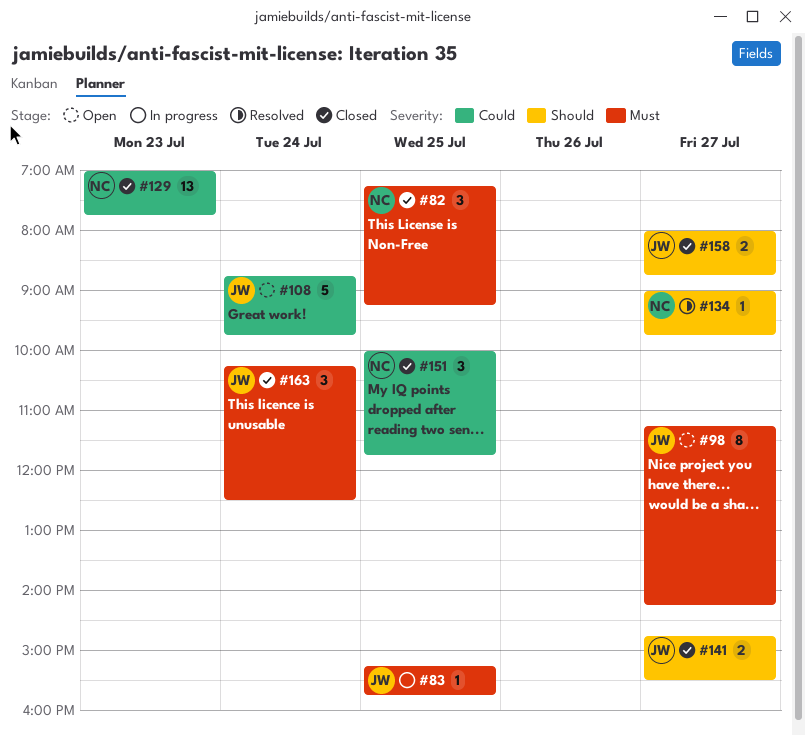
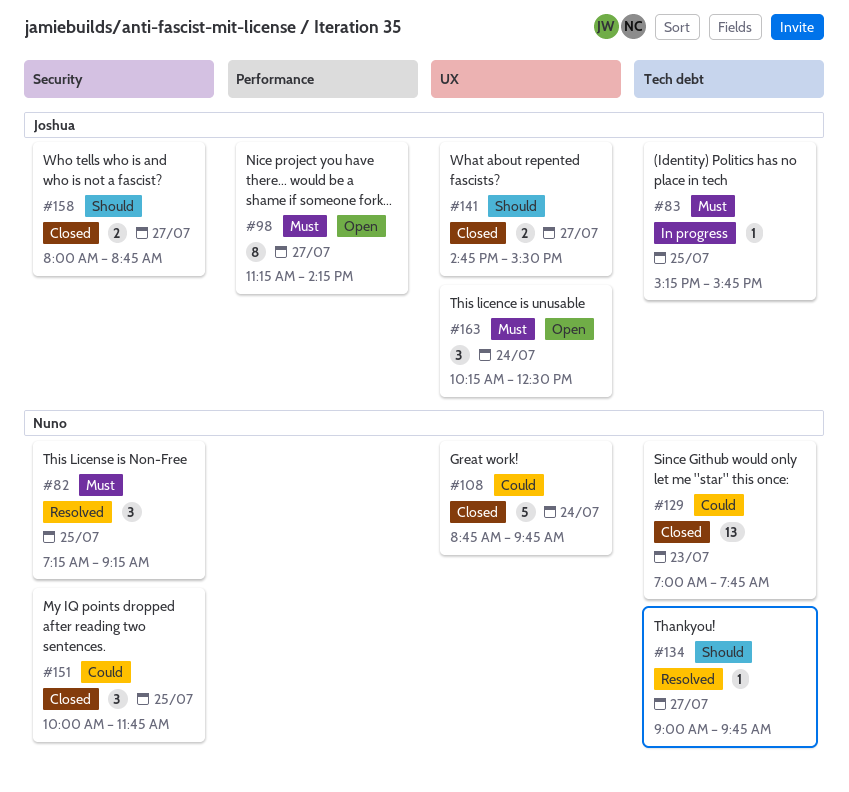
#82, status: Closed -> Resolved
#108, status: Open -> Closed
#108, owner: Joshua -> Nuno
#163, status: Closed -> Open

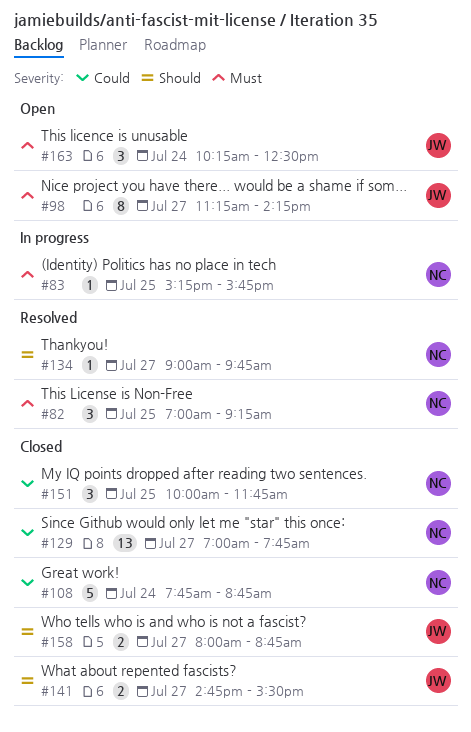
#82, begins: 07:15 -> 07:00
#83, owner: Joshua -> Nuno
#108, begins: 08:45 -> 07:45
#108, ends: 09:45 -> 08:45
#129, day: Jul 23 -> Jul 27

